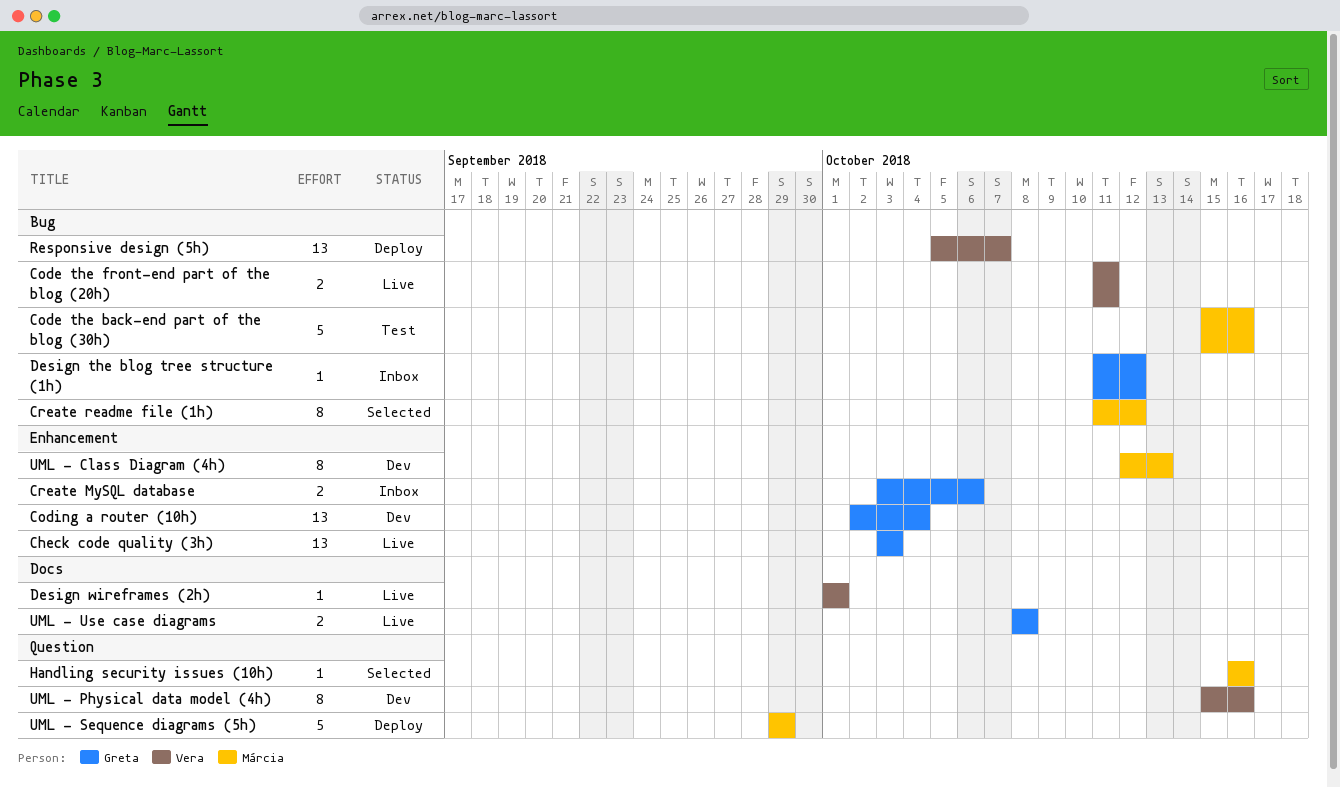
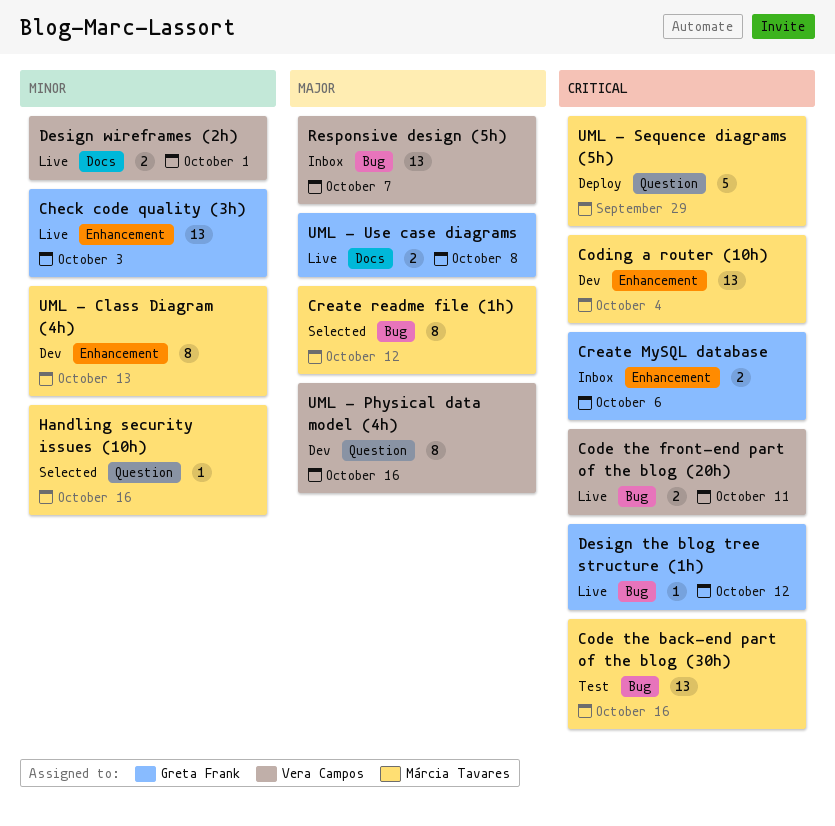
Code the back-end part of the blog (30h), estimate: 5 -> 13
Coding a router (10h), owner: Greta Frank -> Márcia Tavares
Design the blog tree structure (1h), status: Inbox -> Live
Design wireframes (2h), estimate: 1 -> 2
Responsive design (5h), status: Deploy -> Inbox

